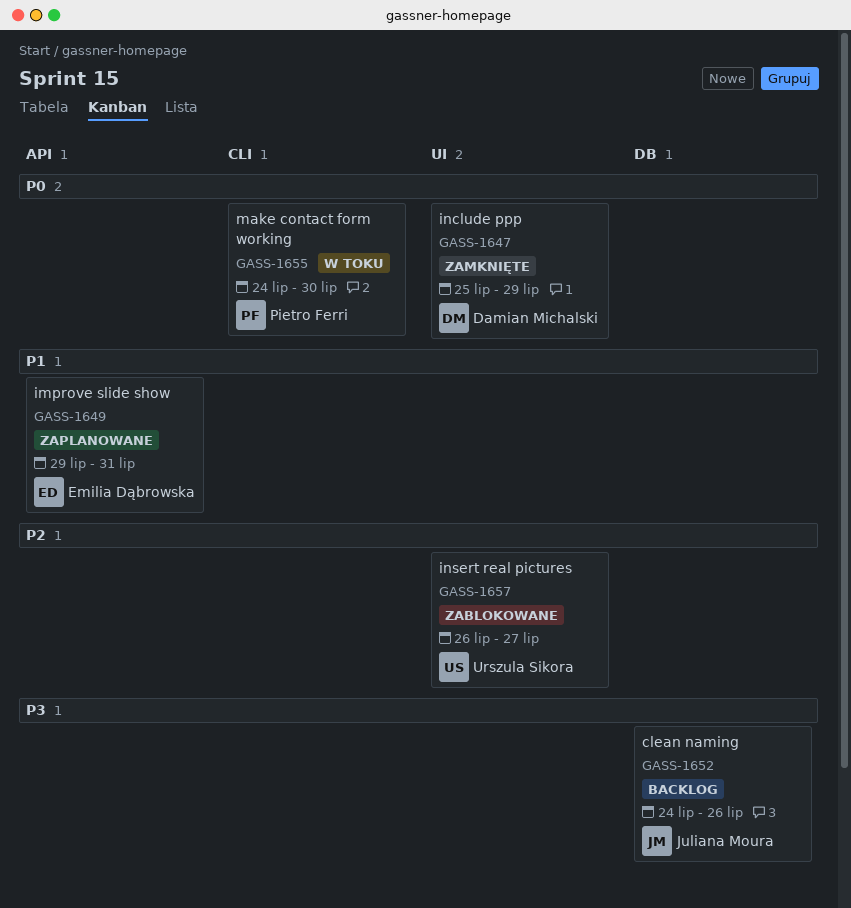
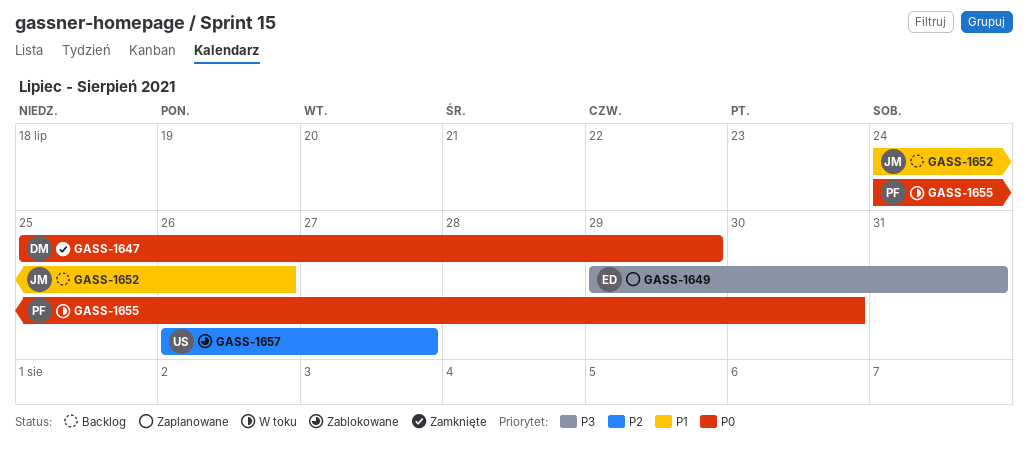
GASS-1649, priority: P1 -> P3
GASS-1652, priority: P3 -> P1

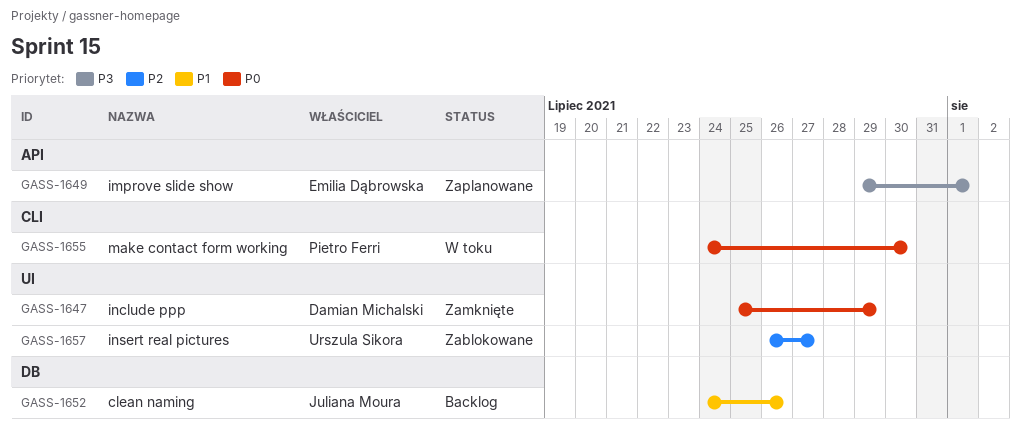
GASS-1649, due: Jul 31 -> Aug 1

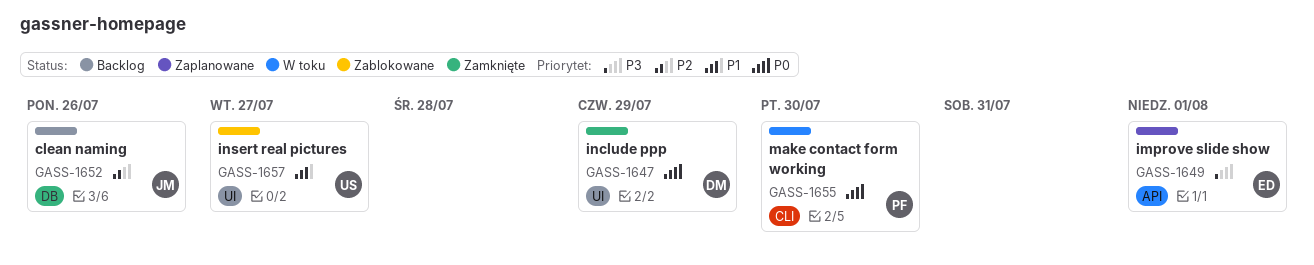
GASS-1652, priority: P1 -> P2
GASS-1657, priority: P2 -> P1

